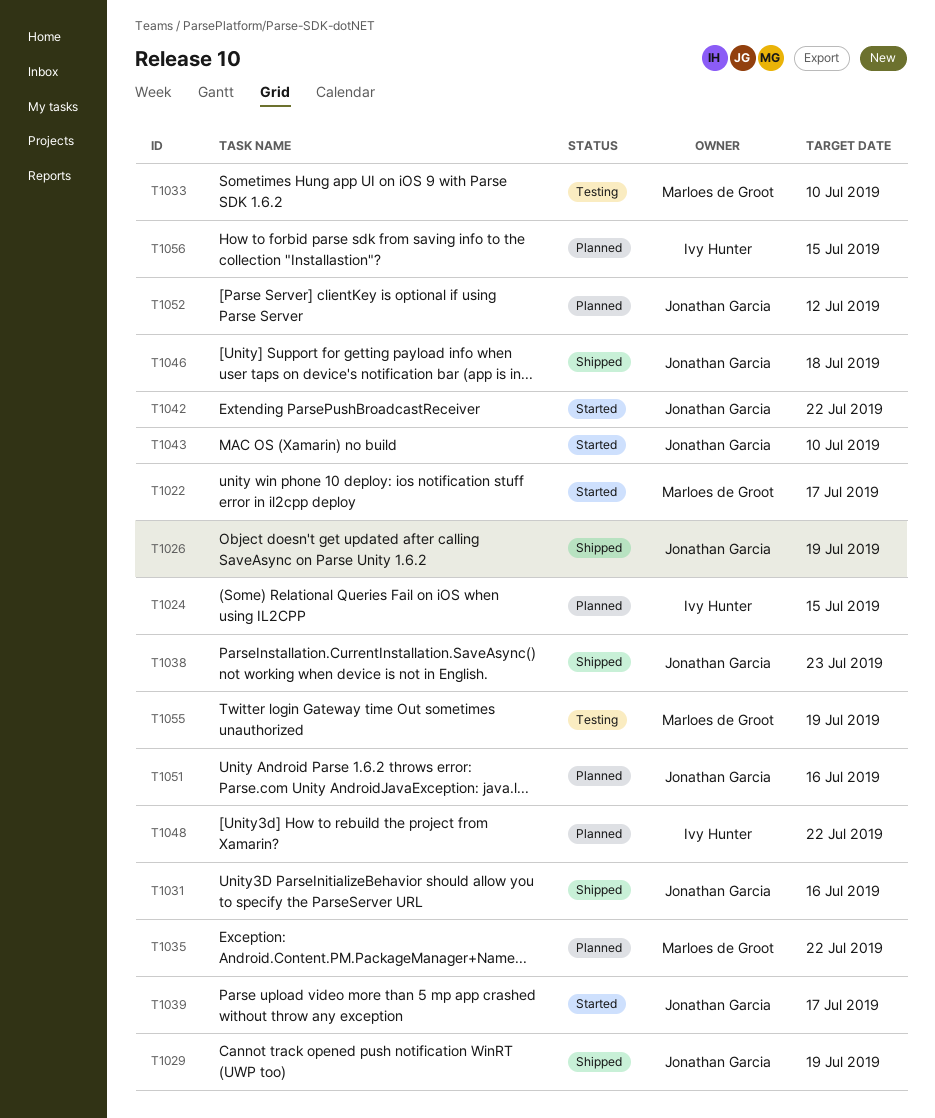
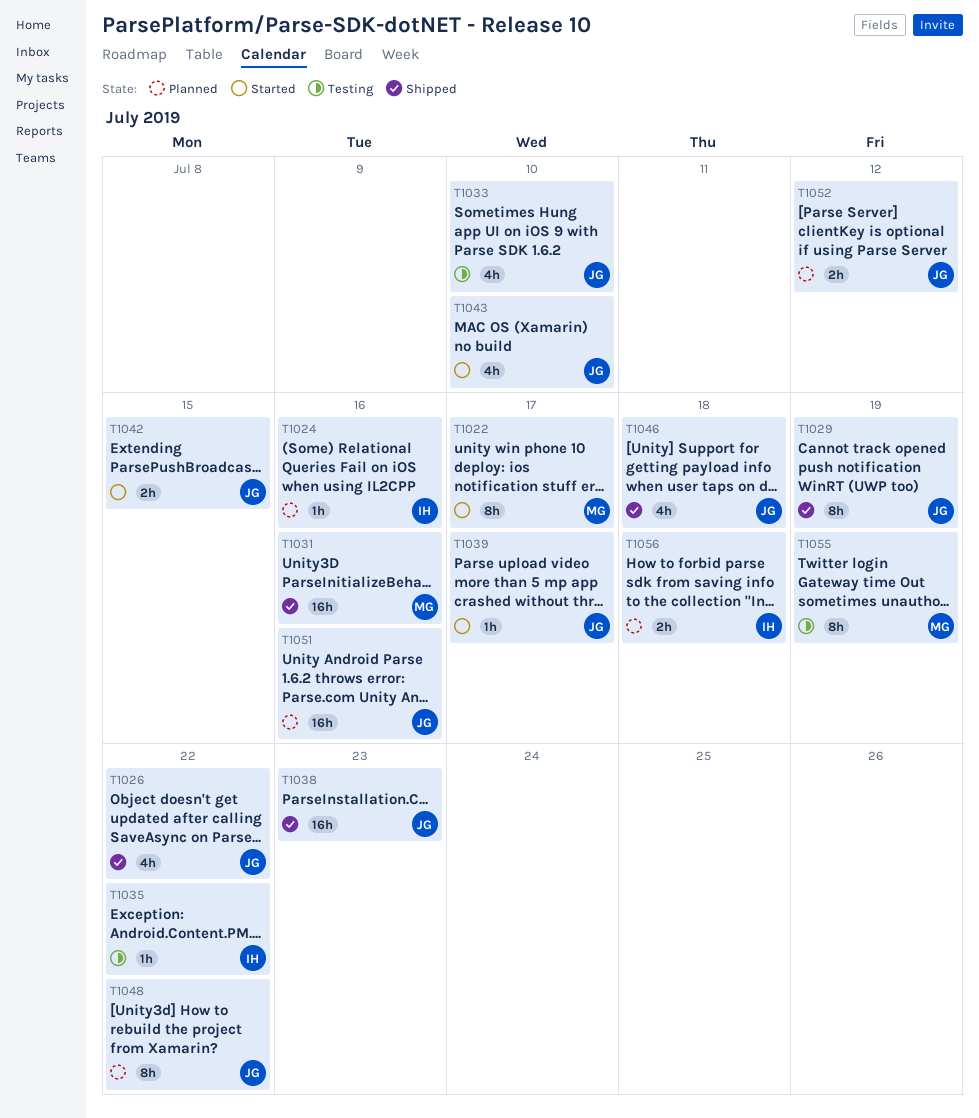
T1024, due: Jul 15 -> Jul 16
T1026, due: Jul 19 -> Jul 22
T1031, owner: Jonathan Garcia -> Marloes de Groot
T1033, owner: Marloes de Groot -> Jonathan Garcia
T1035, status: Planned -> Testing
T1035, owner: Marloes de Groot -> Ivy Hunter
T1042, due: Jul 22 -> Jul 15
T1048, owner: Ivy Hunter -> Jonathan Garcia
T1056, due: Jul 15 -> Jul 18

